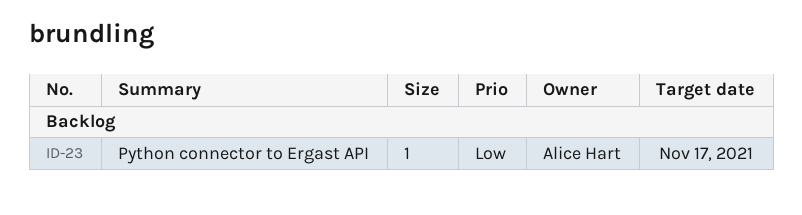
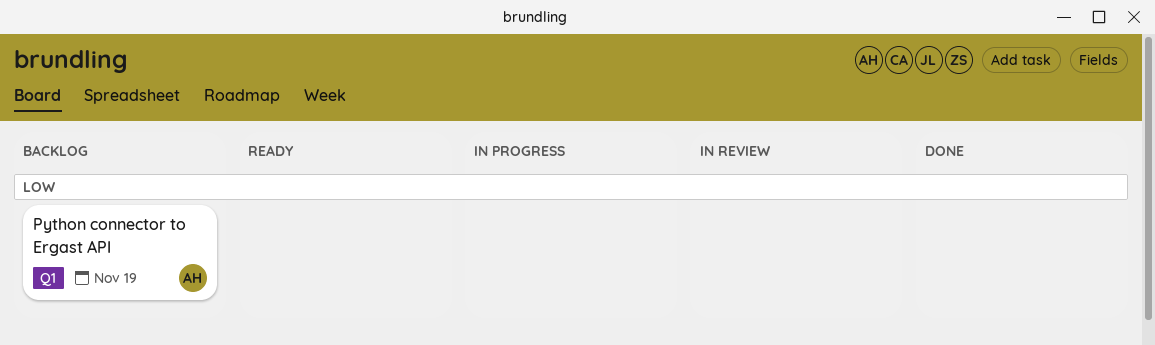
Python connector to Ergast API, due: Nov 17 -> Nov 19

